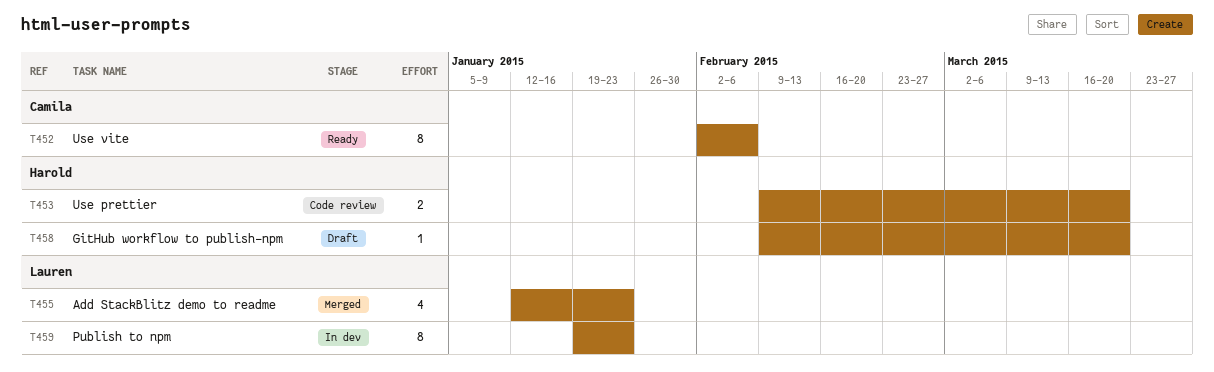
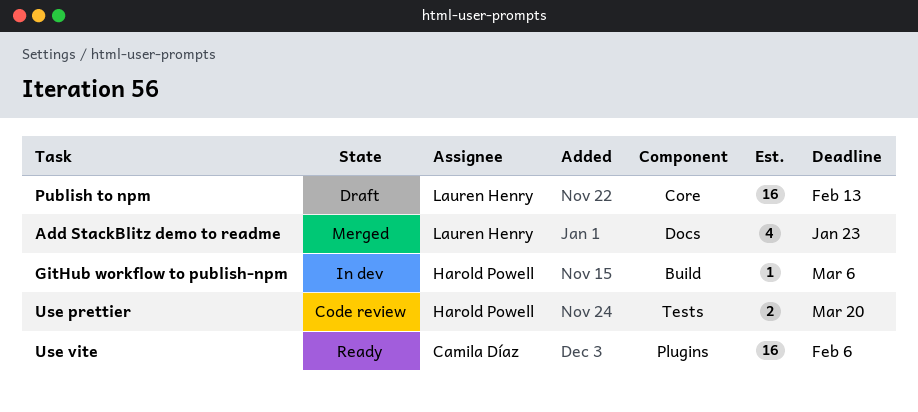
GitHub workflow to publish-npm, status: Draft -> In dev
GitHub workflow to publish-npm, due: Mar 20 -> Mar 6
Publish to npm, status: In dev -> Draft
Publish to npm, estimate: 8 -> 16
Publish to npm, due: Jan 23 -> Feb 13
Use vite, estimate: 8 -> 16

